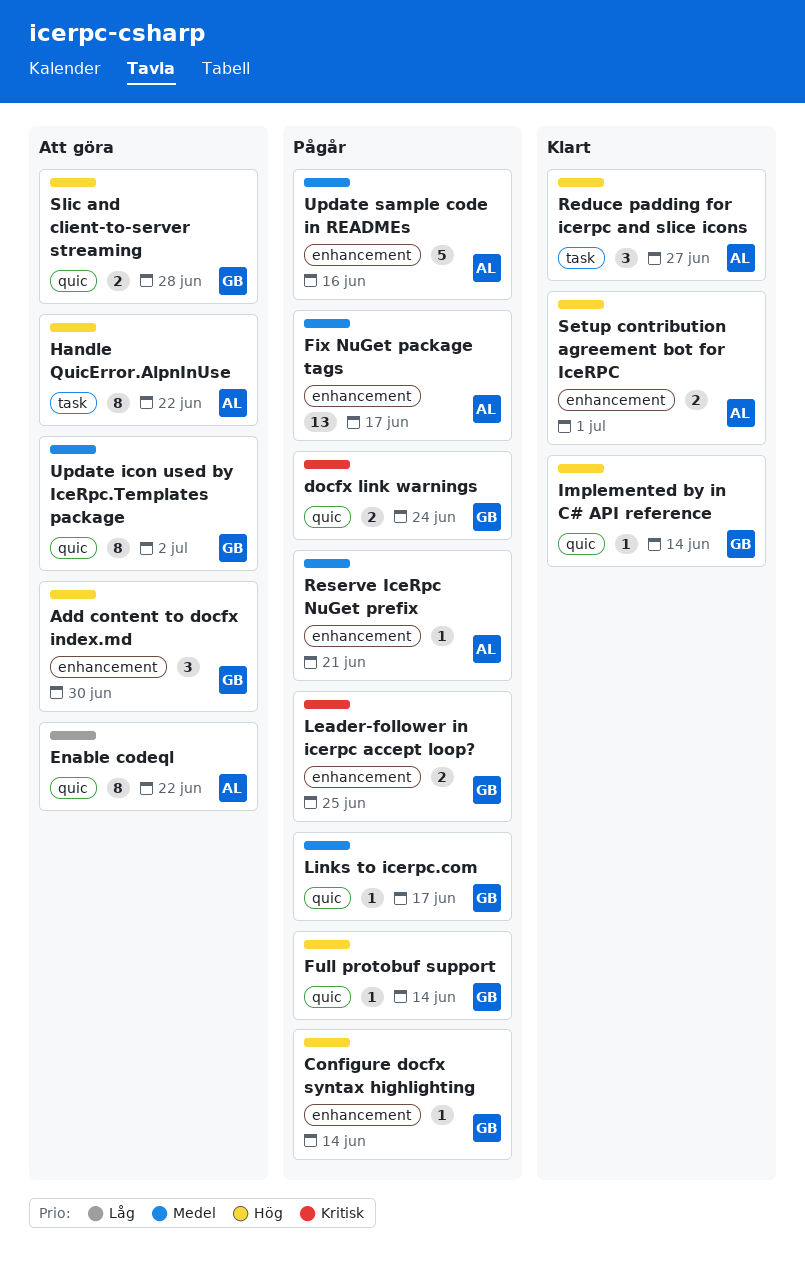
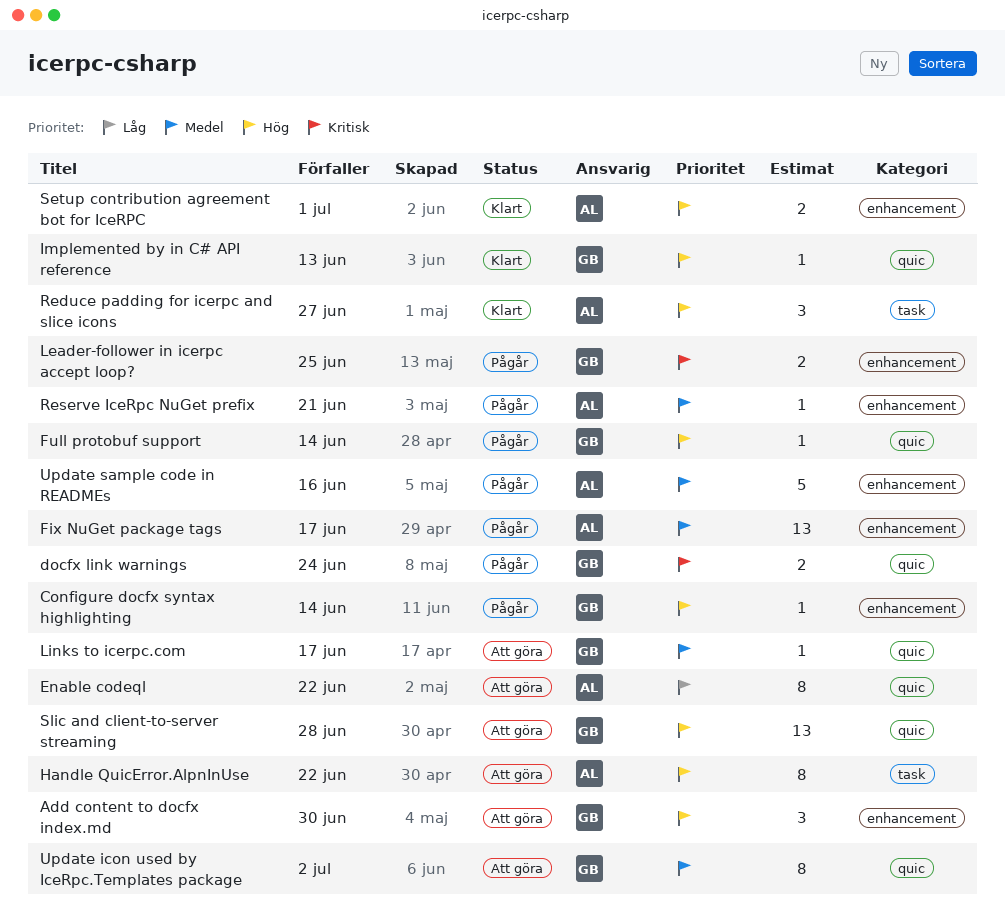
Implemented by in C# API reference, due: Jun 14 -> Jun 13
Links to icerpc.com, status: Pågår -> Att göra
Slic and client-to-server streaming, estimate: 2 -> 13

